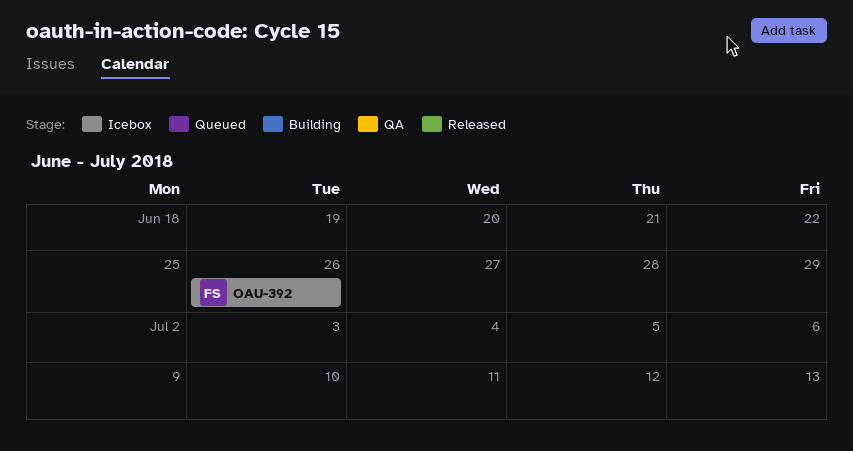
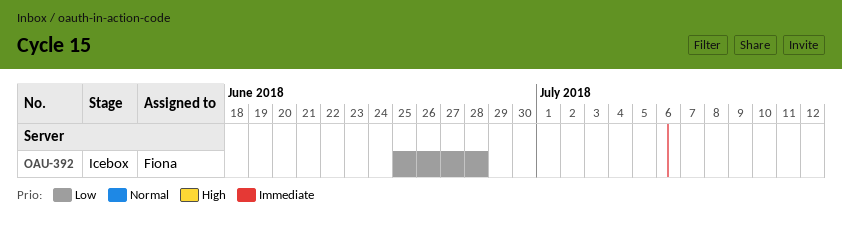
OAU-392, start: Jun 26 -> Jun 25
OAU-392, due: Jun 26 -> Jun 28

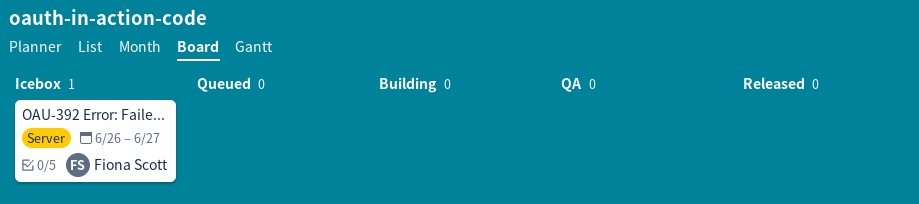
OAU-392, start: Jun 25 -> Jun 26
OAU-392, due: Jun 28 -> Jun 27

